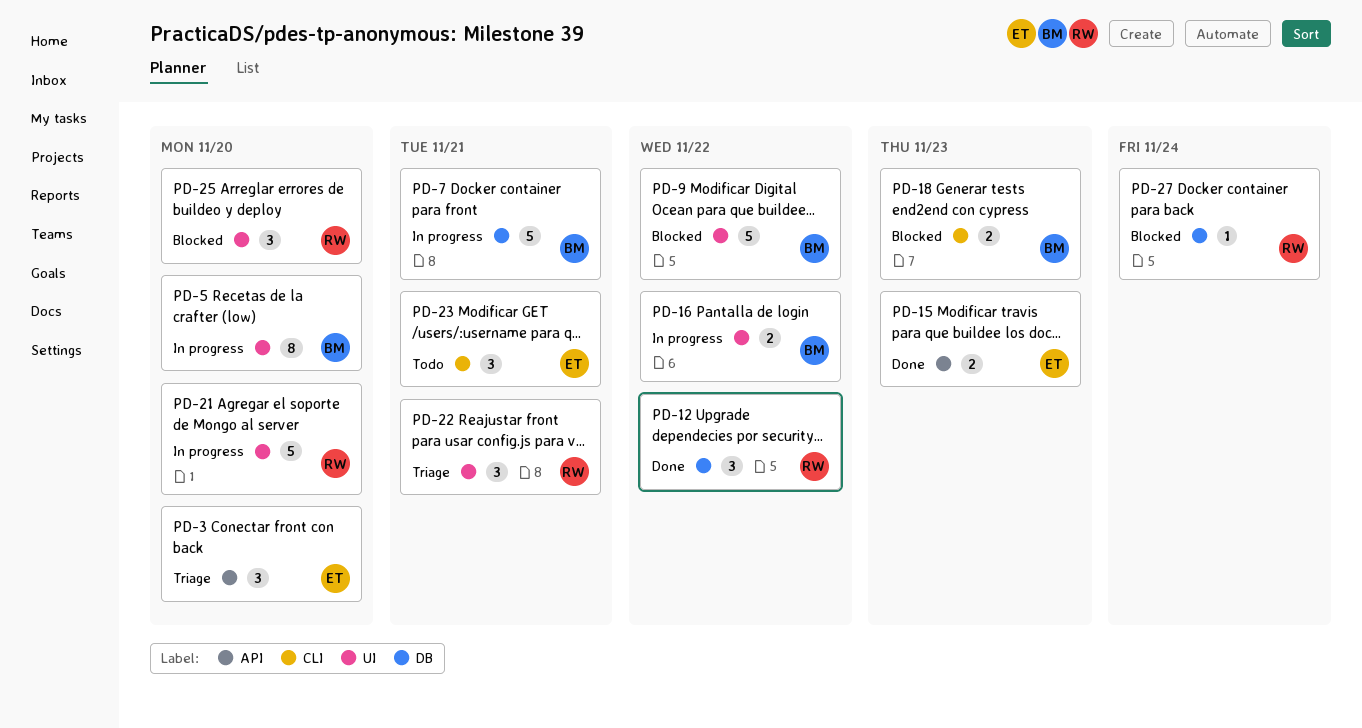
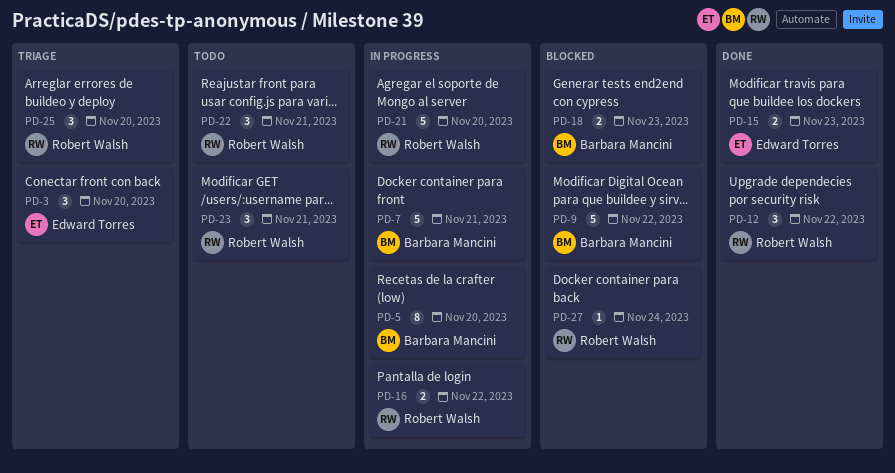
PD-16, owner: Barbara Mancini -> Robert Walsh
PD-22, status: Triage -> Todo
PD-23, owner: Edward Torres -> Robert Walsh
PD-25, status: Blocked -> Triage

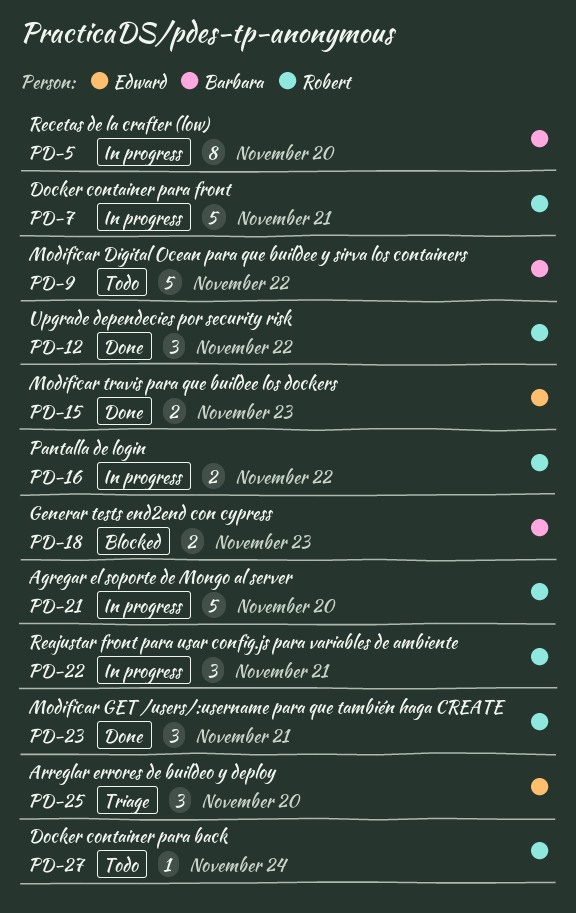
PD-3: present -> none
PD-7, owner: Barbara Mancini -> Robert Walsh
PD-9, status: Blocked -> Todo
PD-22, status: Todo -> In progress
PD-23, status: Todo -> Done
PD-25, owner: Robert Walsh -> Edward Torres
PD-27, status: Blocked -> Todo

